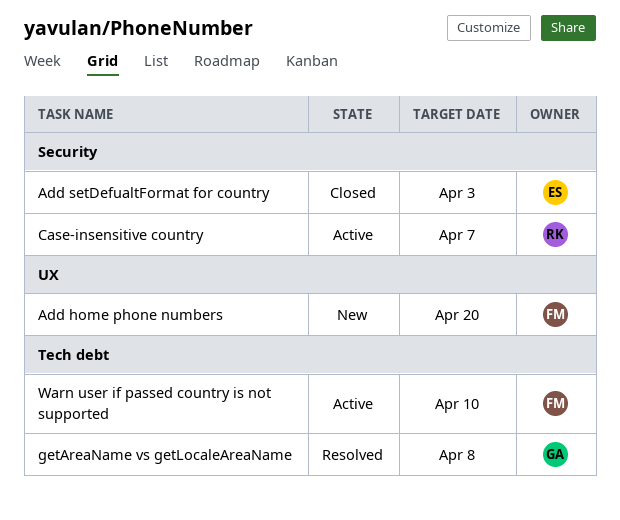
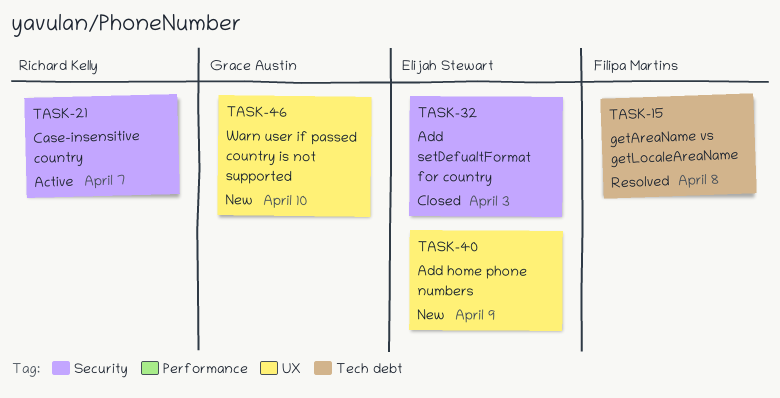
Add home phone numbers, owner: Filipa Martins -> Elijah Stewart
Add home phone numbers, due: Apr 20 -> Apr 9
getAreaName vs getLocaleAreaName, owner: Grace Austin -> Filipa Martins
Warn user if passed country is not supported, status: Active -> New
Warn user if passed country is not supported, owner: Filipa Martins -> Grace Austin
Warn user if passed country is not supported, label: Tech debt -> UX

